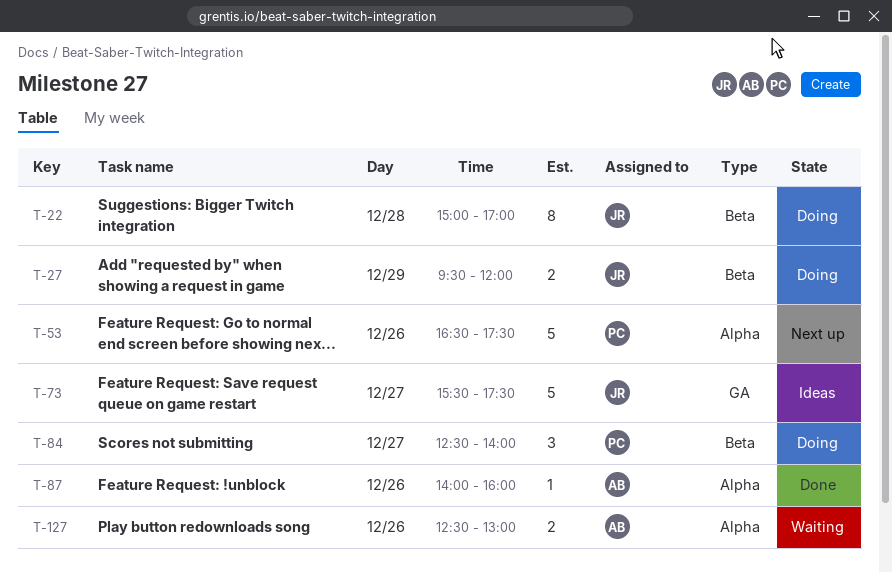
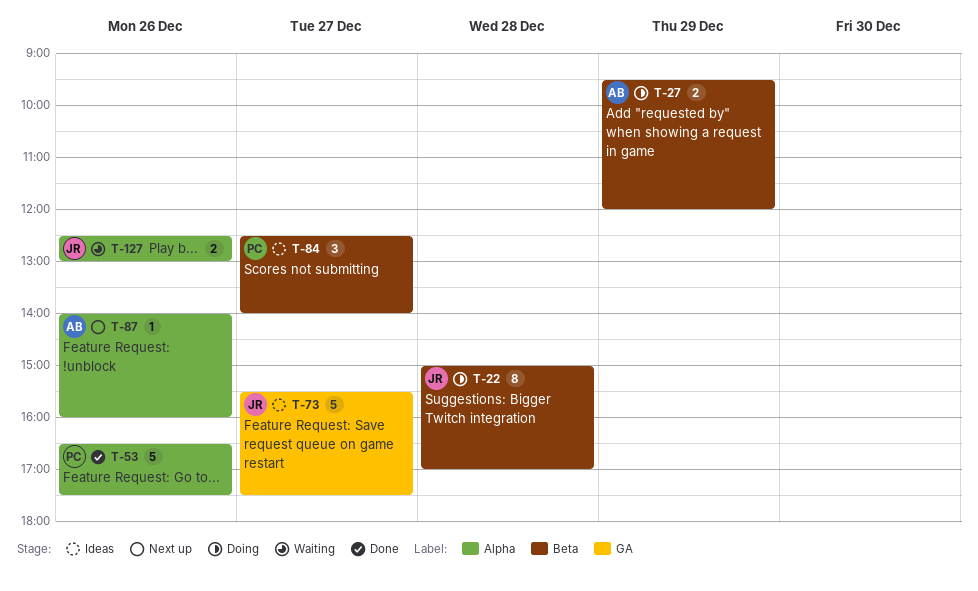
T-27, owner: JR -> AB
T-53, status: Next up -> Done
T-84, status: Doing -> Ideas
T-87, status: Done -> Next up
T-127, owner: AB -> JR

